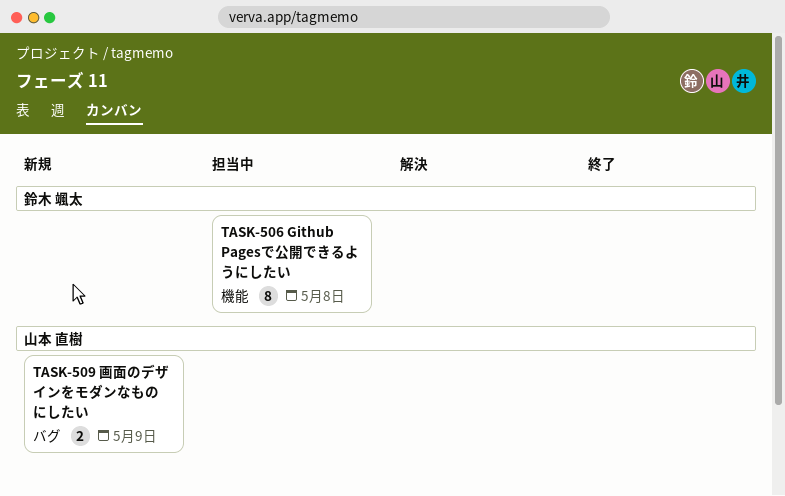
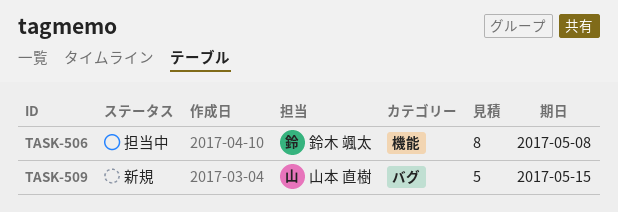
TASK-509, estimate: 2 -> 5
TASK-509, due: May 9 -> May 15

